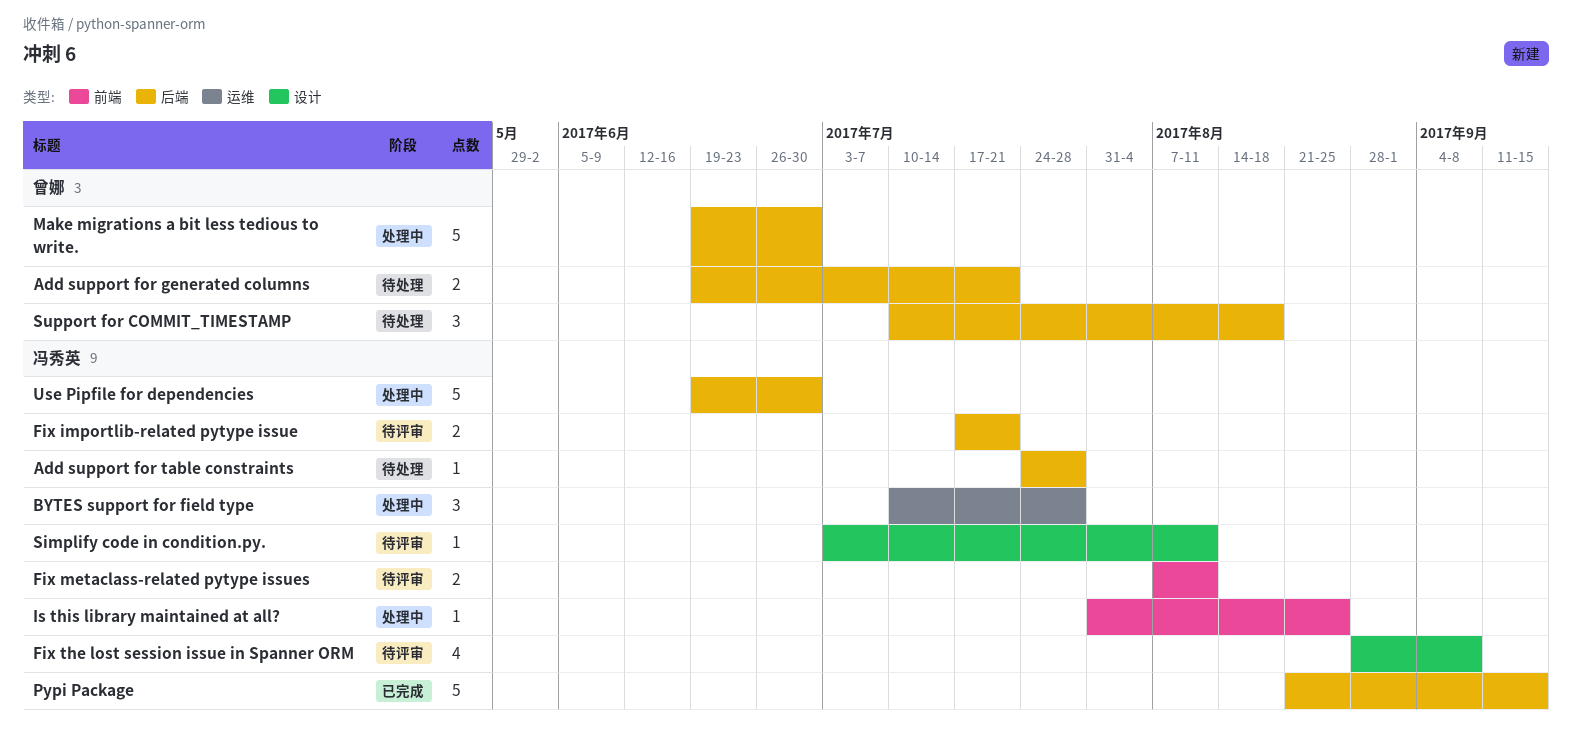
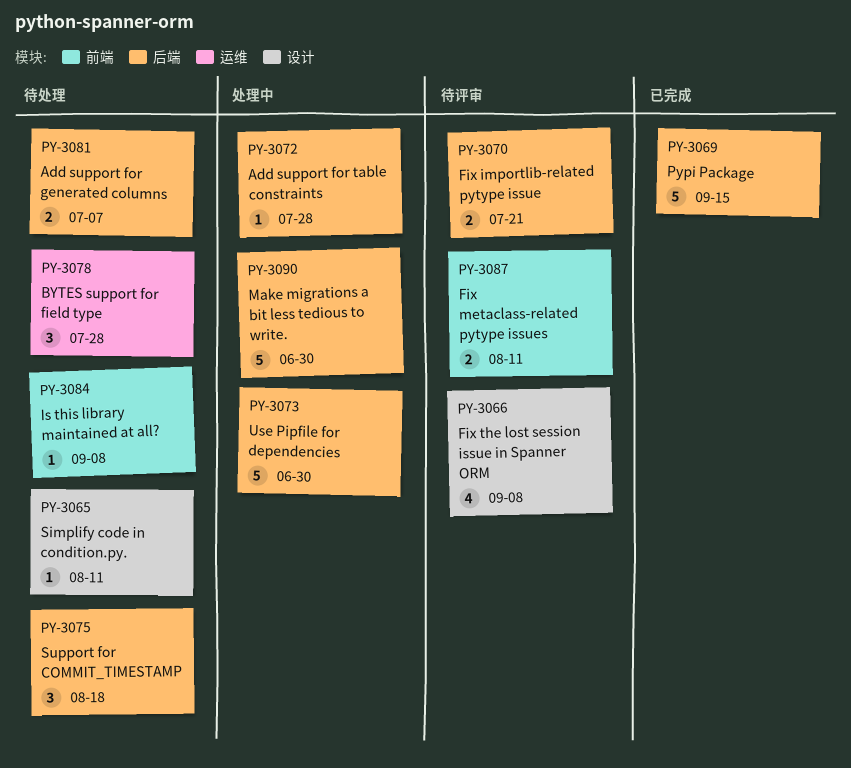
Add support for generated columns, due: Jul 21 -> Jul 7
Add support for table constraints, status: 待处理 -> 处理中
BYTES support for field type, status: 处理中 -> 待处理
Is this library maintained at all?, status: 处理中 -> 待处理
Is this library maintained at all?, due: Aug 25 -> Sep 8
Simplify code in condition.py., status: 待评审 -> 待处理

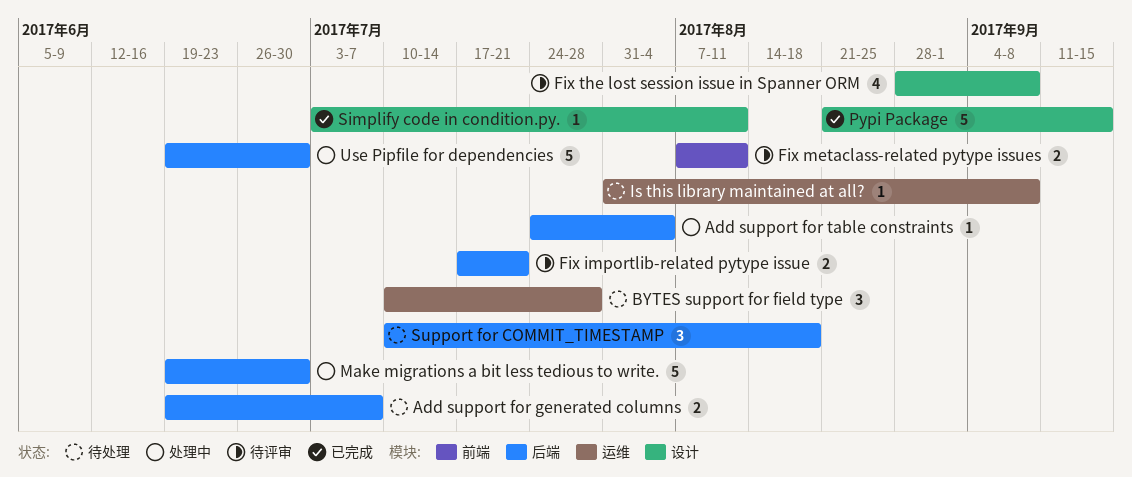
Add support for table constraints, due: Jul 28 -> Aug 4
Is this library maintained at all?, label: 前端 -> 运维
Pypi Package, label: 后端 -> 设计
Simplify code in condition.py., status: 待处理 -> 已完成

